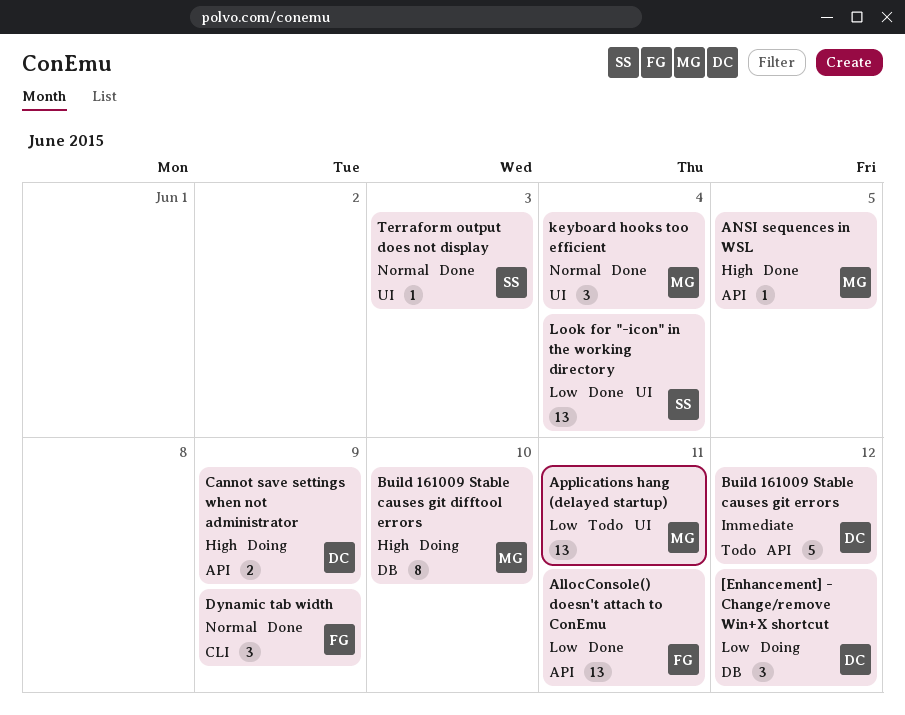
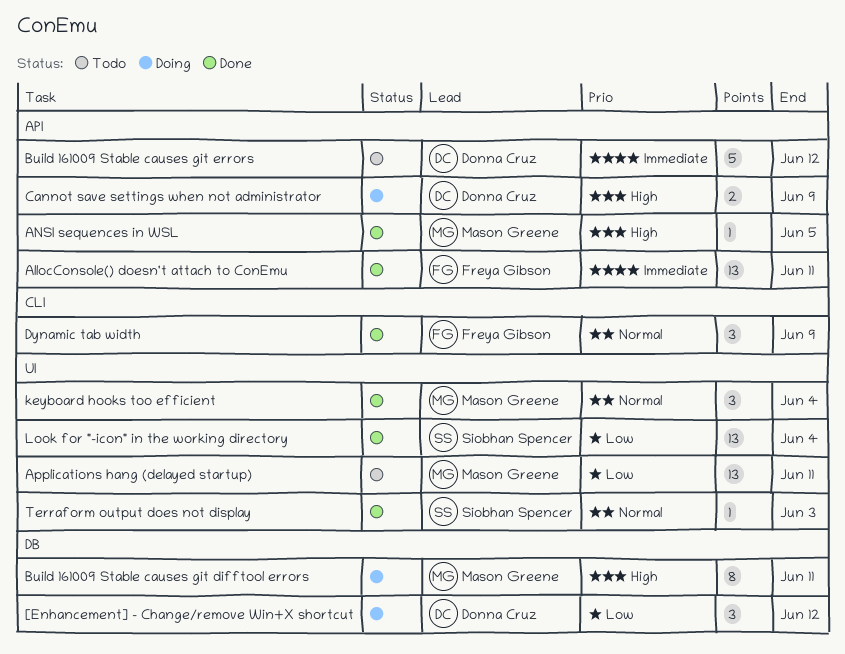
AllocConsole() doesn't attach to ConEmu, priority: Low -> Immediate
Build 161009 Stable causes git difftool errors, due: Jun 10 -> Jun 11

